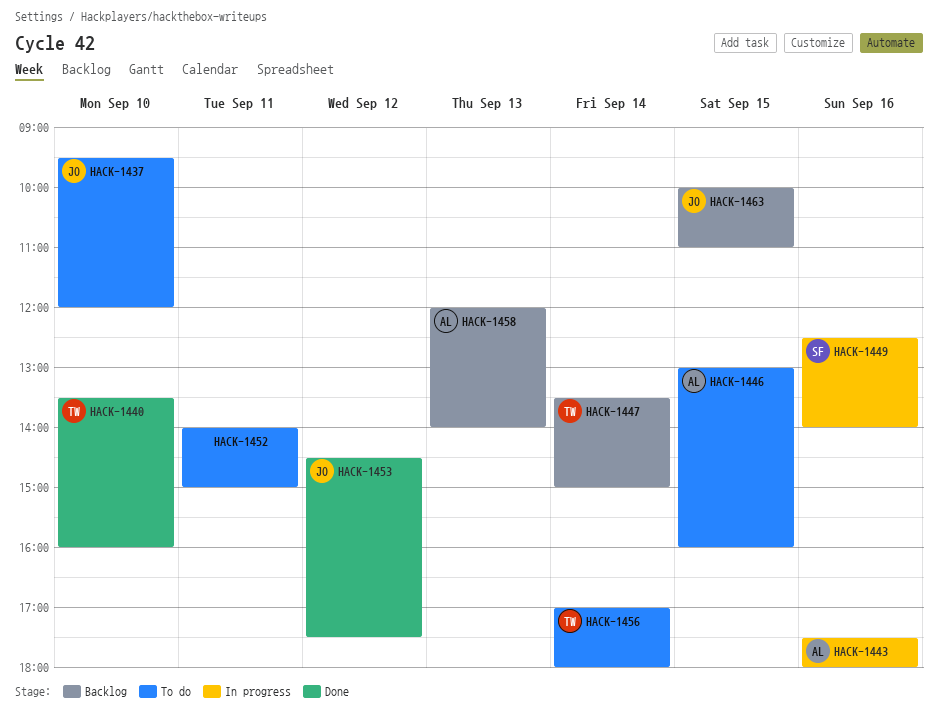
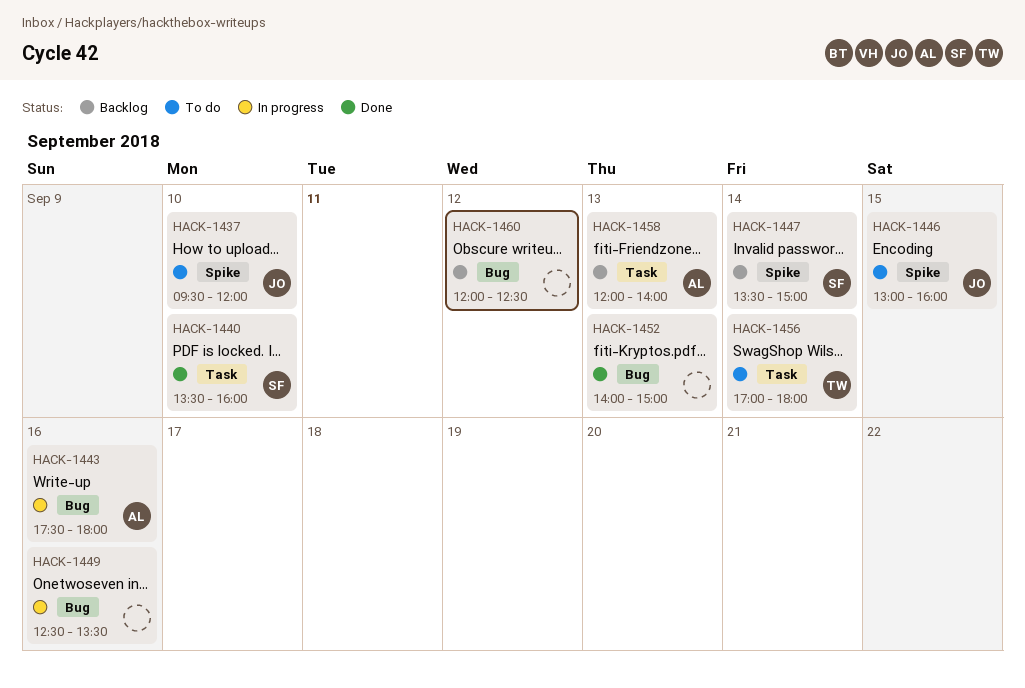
HACK-1440, owner: TW -> SF
HACK-1446, owner: AL -> JO
HACK-1447, owner: TW -> SF
HACK-1449, owner: SF -> none
HACK-1449, ends: 14:00 -> 13:30
HACK-1452, status: To do -> Done
HACK-1452, day: Sep 11 -> Sep 13
HACK-1453: present -> none
HACK-1460: none -> present
HACK-1463: present -> none

